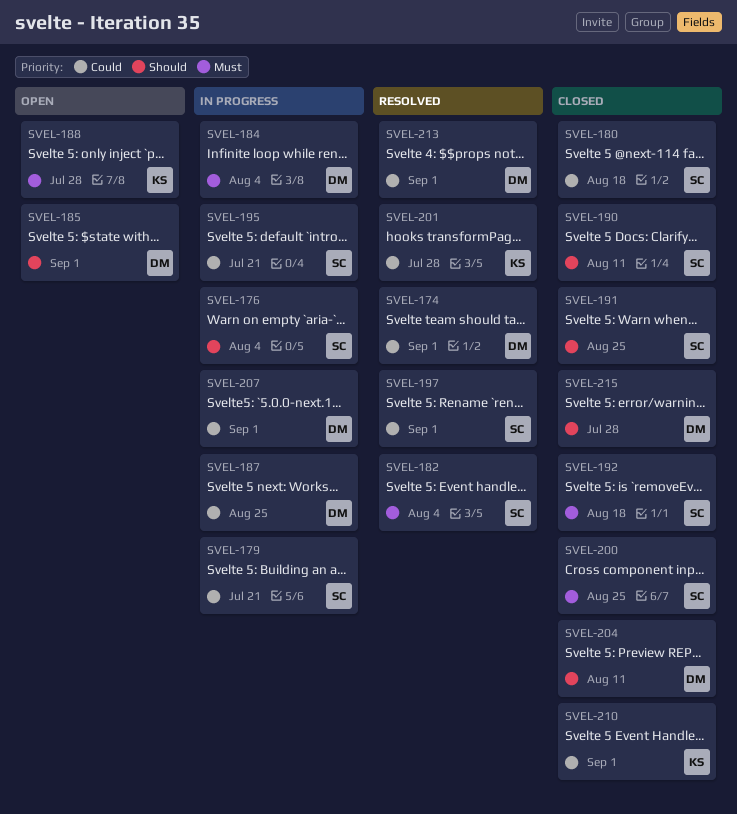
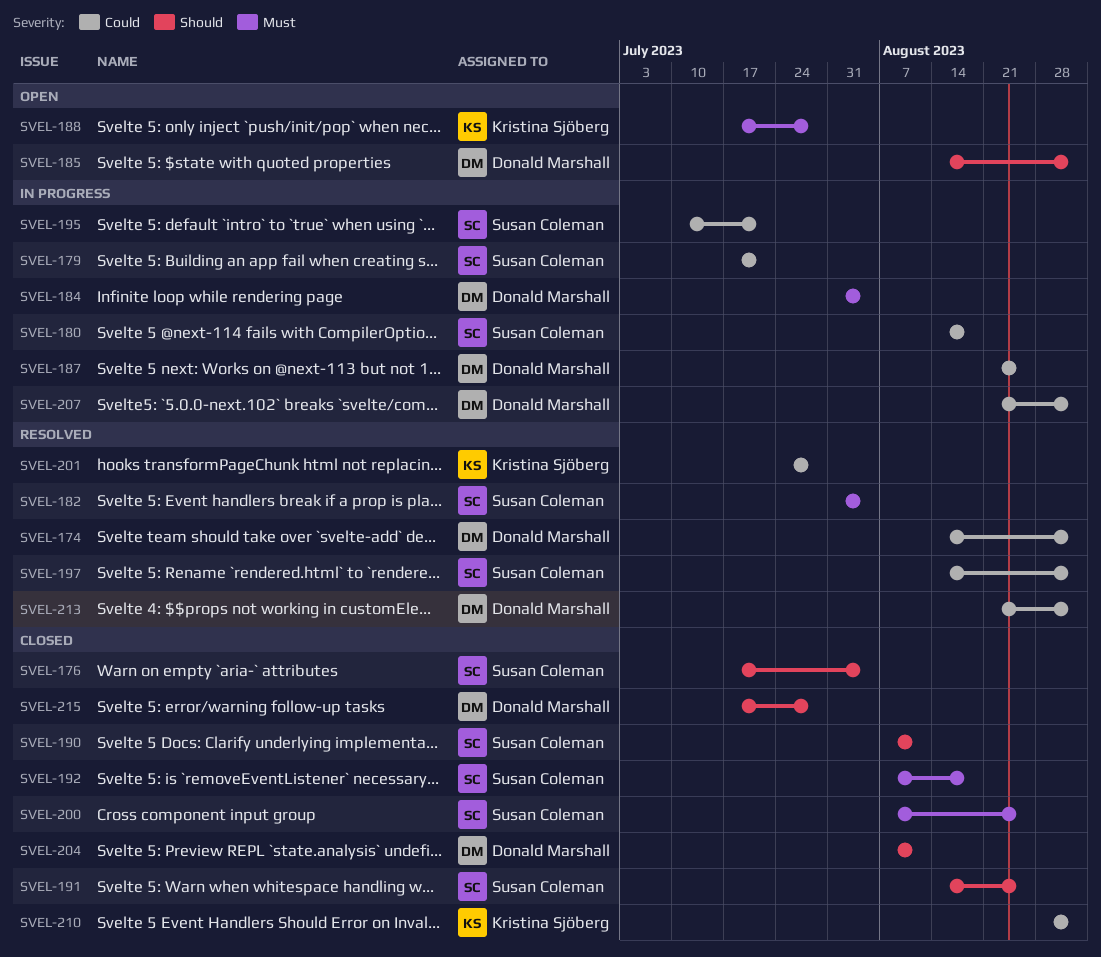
SVEL-176, status: In progress -> Closed
SVEL-180, status: Closed -> In progress

